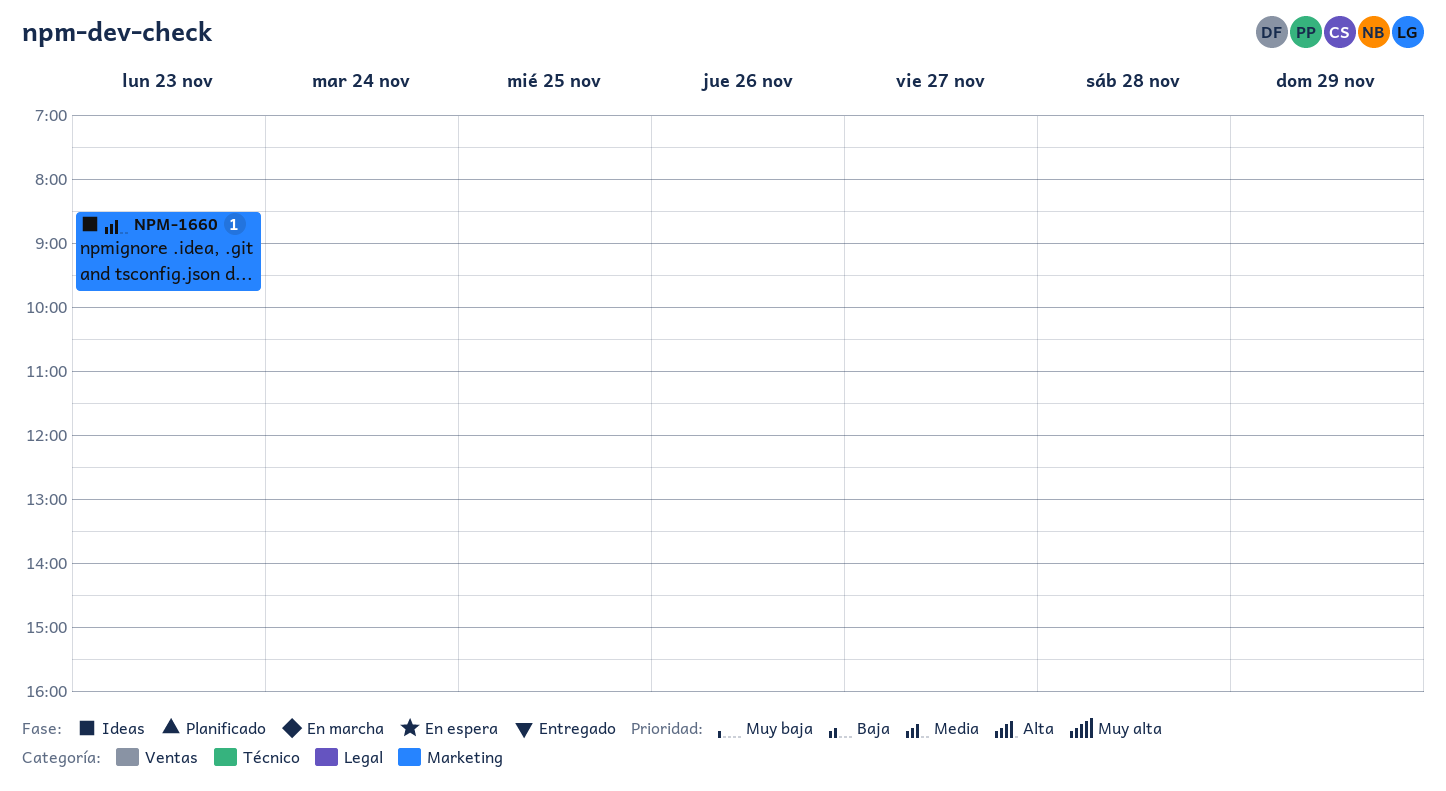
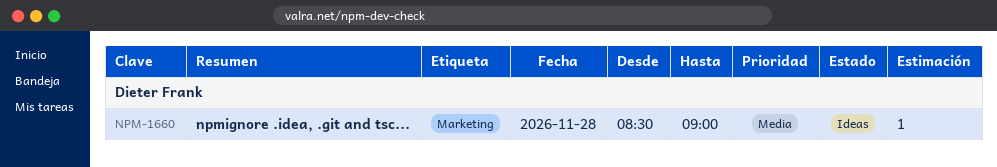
NPM-1660, day: Nov 23 -> Nov 28
NPM-1660, ends: 09:45 -> 09:00

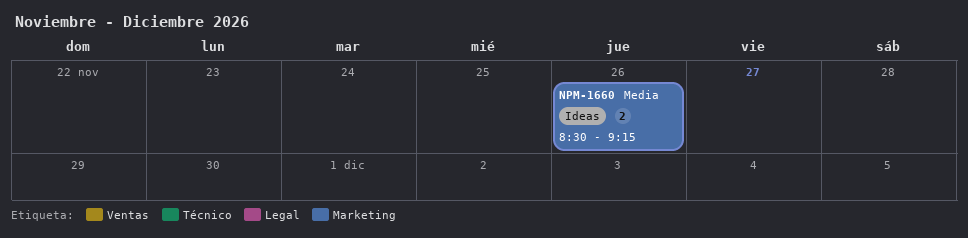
NPM-1660, estimate: 1 -> 2
NPM-1660, day: Nov 28 -> Nov 26
NPM-1660, ends: 09:00 -> 09:15

